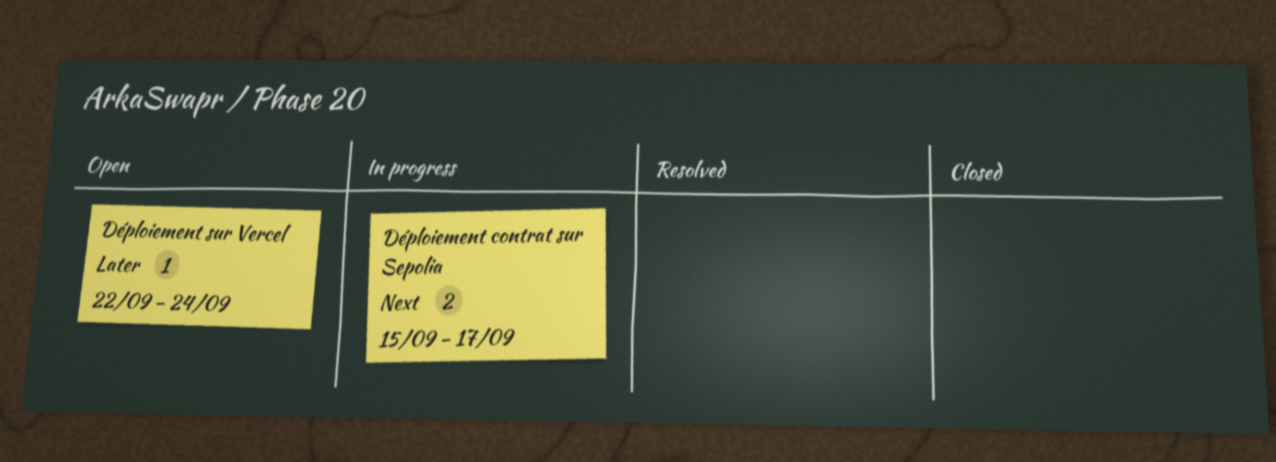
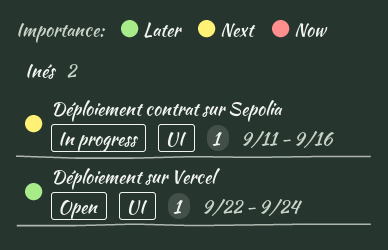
Déploiement contrat sur Sepolia, estimate: 2 -> 1
Déploiement contrat sur Sepolia, start: Sep 15 -> Sep 11
Déploiement contrat sur Sepolia, due: Sep 17 -> Sep 16

